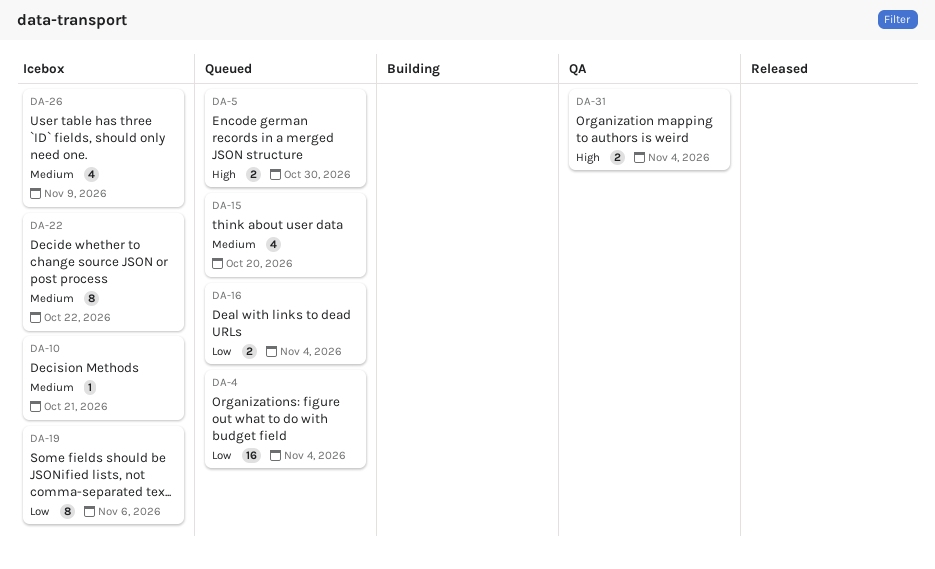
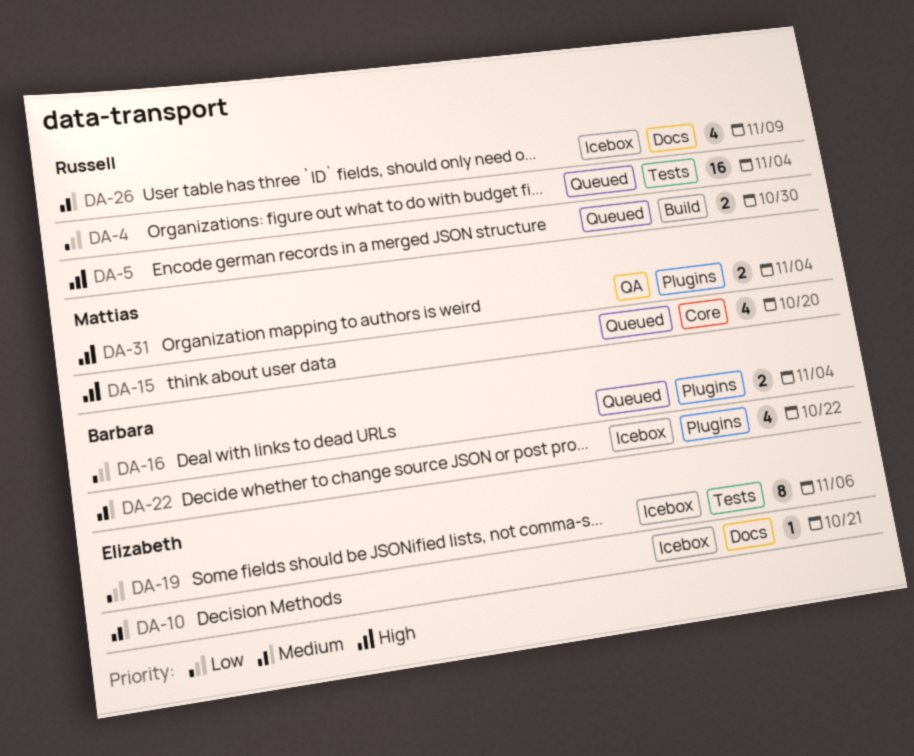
DA-15, priority: Medium -> High
DA-22, estimate: 8 -> 4

